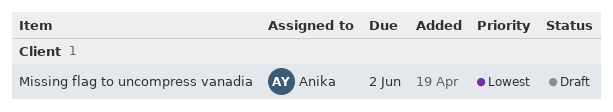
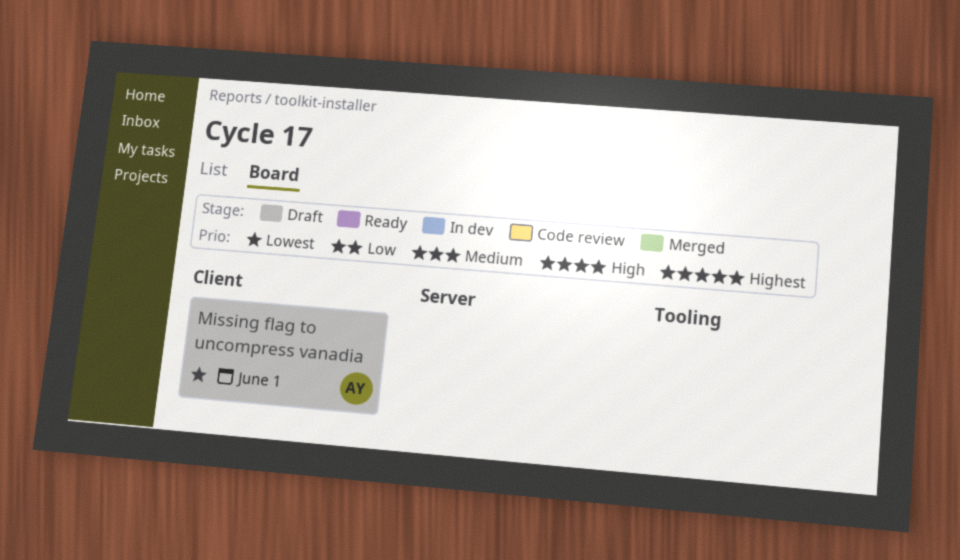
Missing flag to uncompress vanadia, due: Jun 2 -> Jun 1

